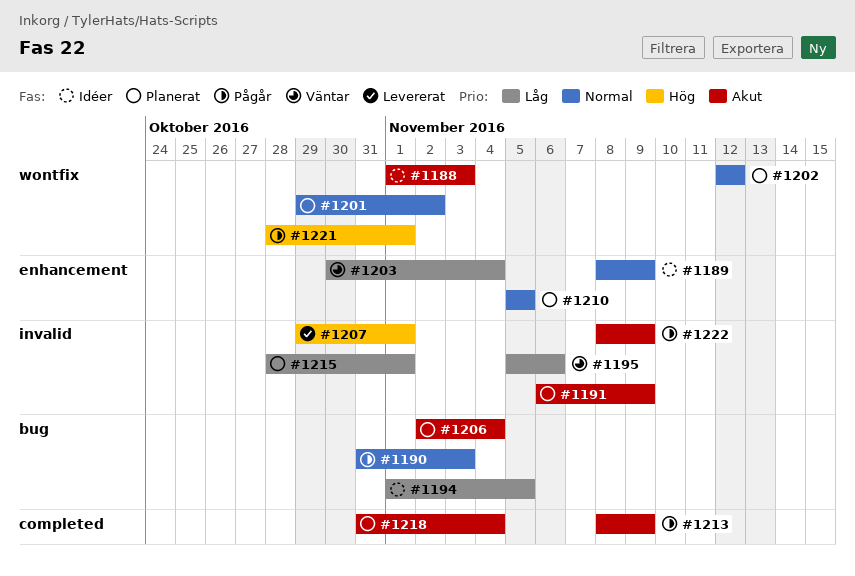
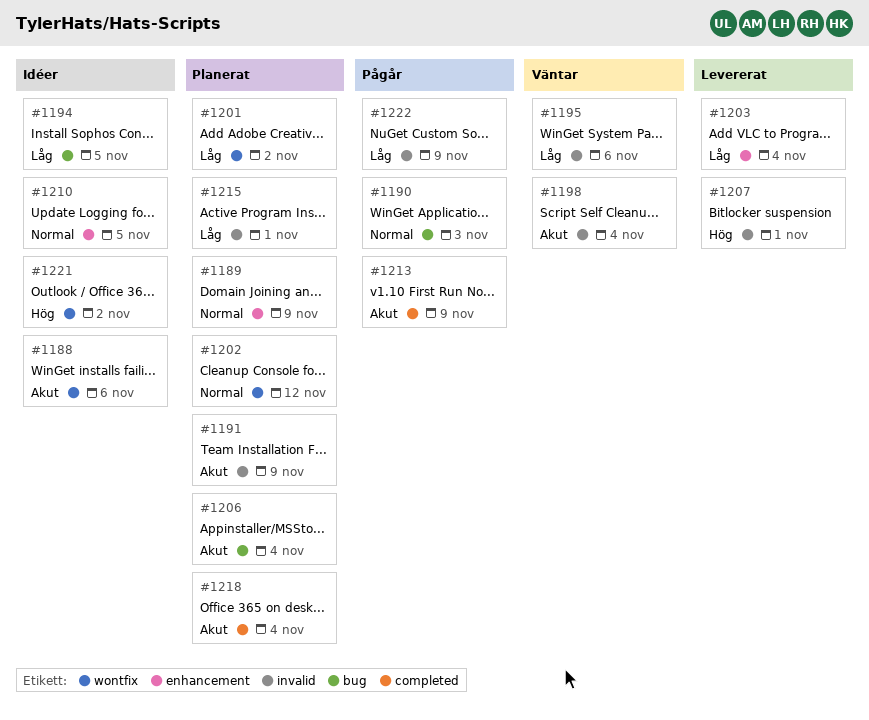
#1188, due: Nov 3 -> Nov 6
#1189, status: Idéer -> Planerat
#1198: none -> present
#1201, priority: Normal -> Låg
#1203, status: Väntar -> Levererat
#1210, status: Planerat -> Idéer
#1221, status: Pågår -> Idéer
#1221, due: Nov 1 -> Nov 2
#1222, priority: Akut -> Låg

